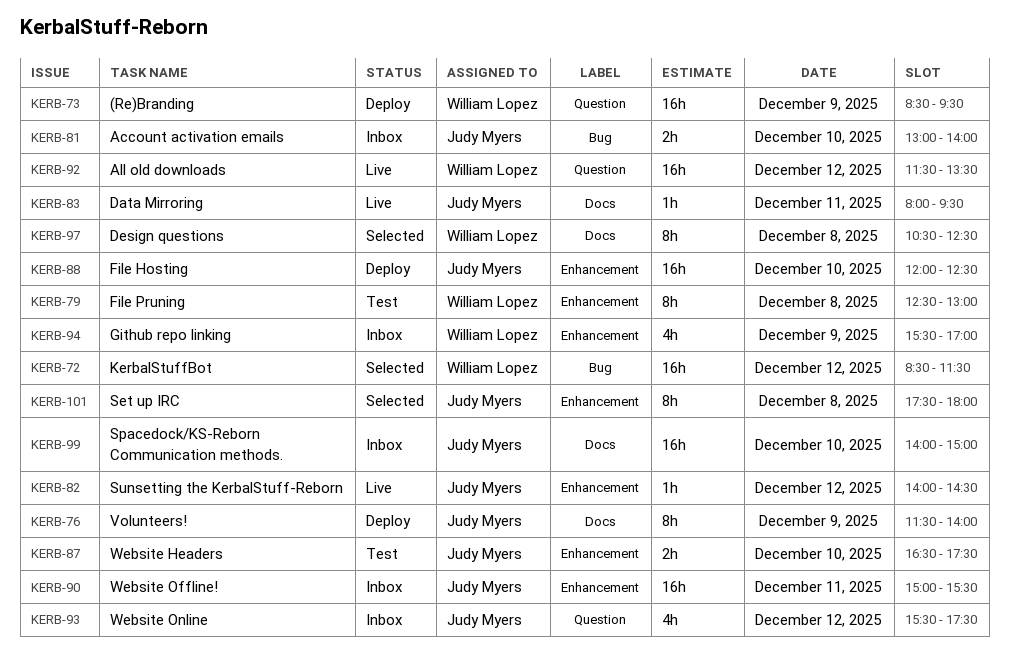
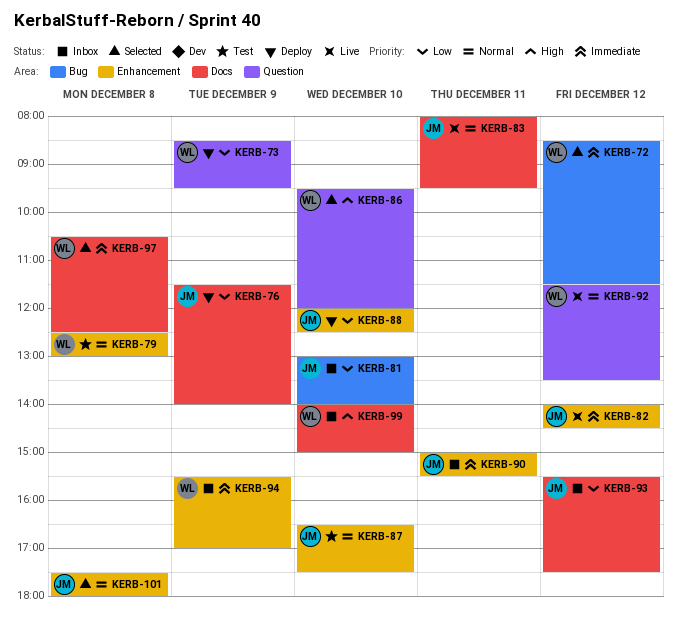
KERB-86: none -> present
KERB-93, label: Question -> Docs
KERB-99, owner: Judy Myers -> William Lopez

